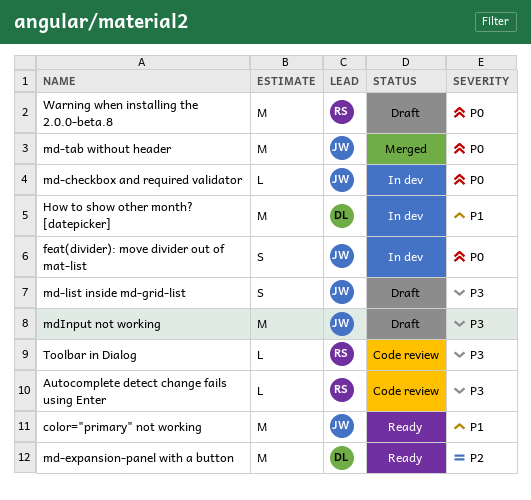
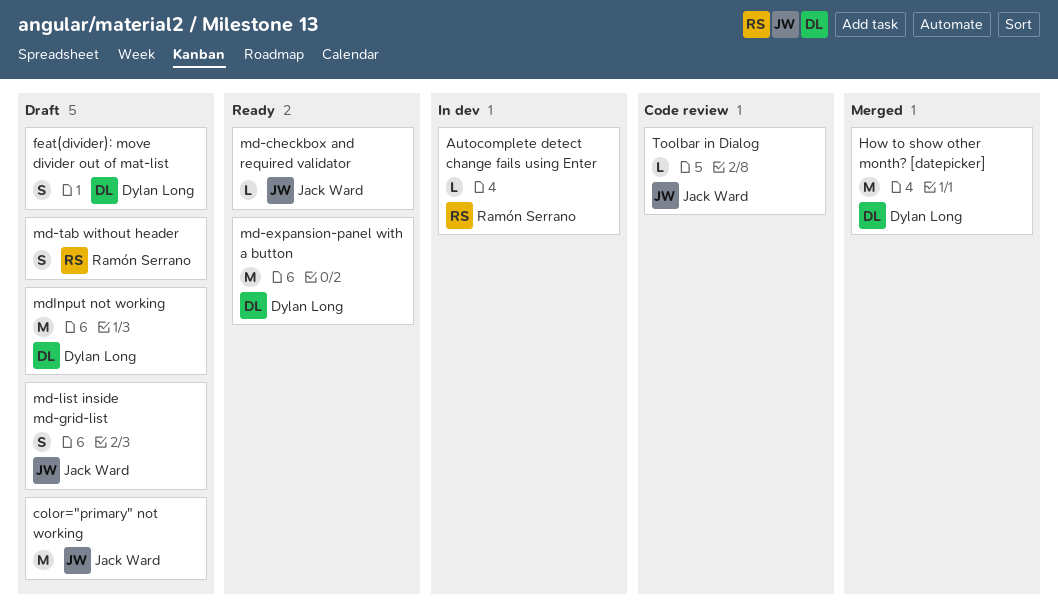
Autocomplete detect change fails using Enter, status: Code review -> In dev
color="primary" not working, status: Ready -> Draft
feat(divider): move divider out of mat-list, status: In dev -> Draft
feat(divider): move divider out of mat-list, owner: Jack Ward -> Dylan Long
How to show other month? [datepicker], status: In dev -> Merged
md-checkbox and required validator, status: In dev -> Ready
md-tab without header, status: Merged -> Draft
md-tab without header, owner: Jack Ward -> Ramón Serrano
md-tab without header, estimate: M -> S
mdInput not working, owner: Jack Ward -> Dylan Long
Toolbar in Dialog, owner: Ramón Serrano -> Jack Ward
Warning when installing the 2.0.0-beta.8: present -> none

